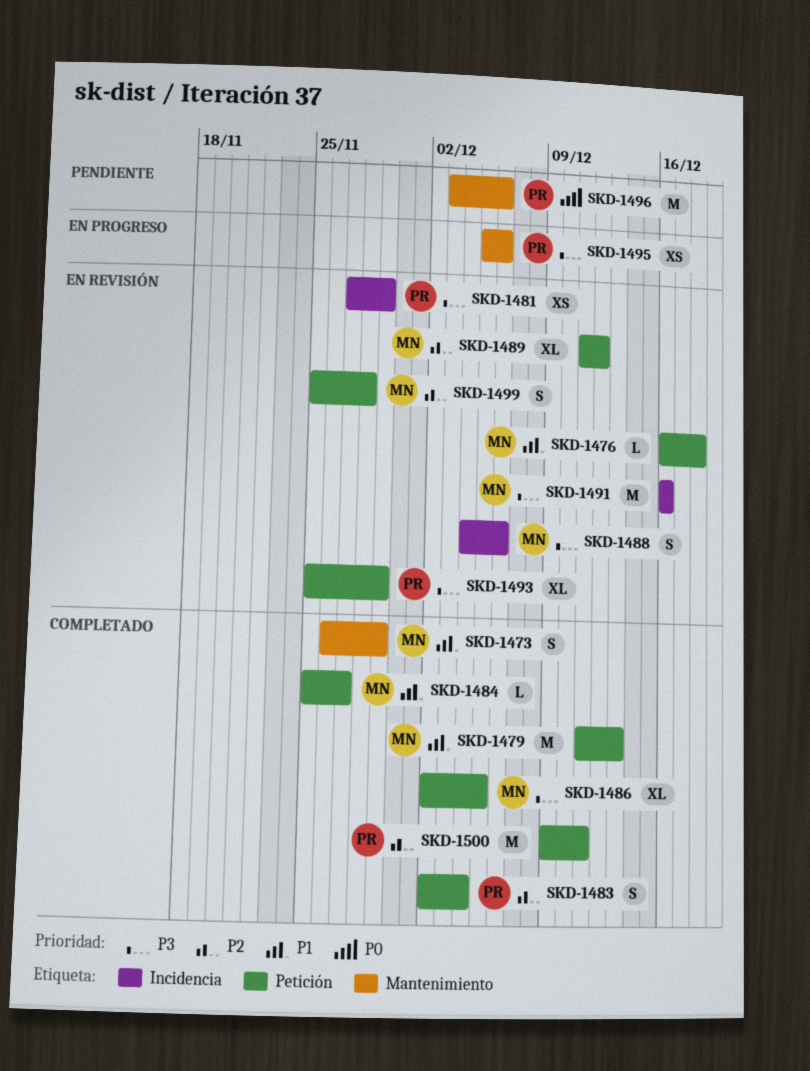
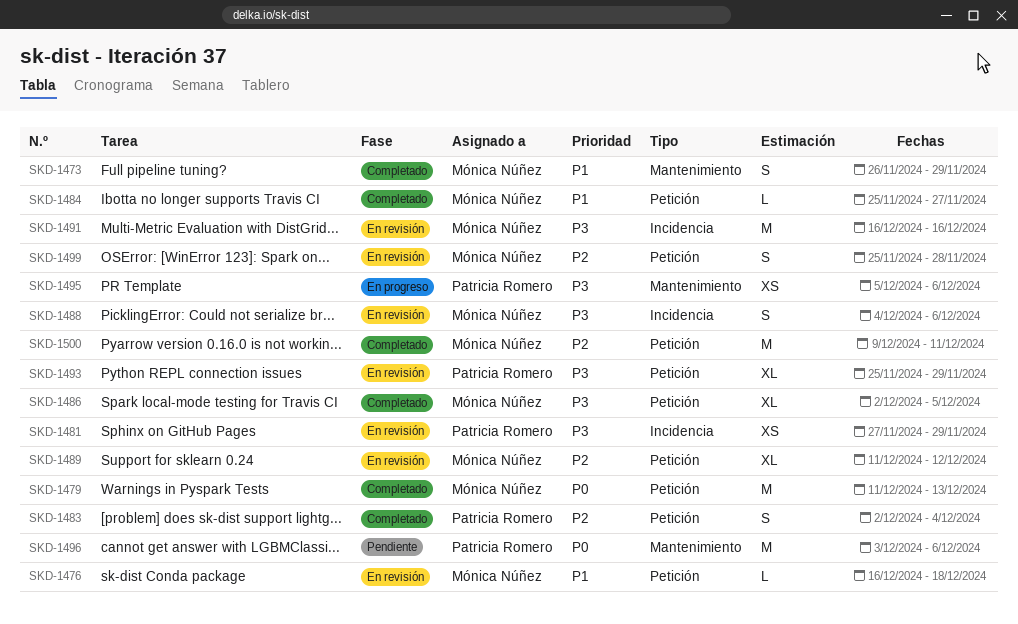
SKD-1479, priority: P1 -> P0
SKD-1500, owner: Patricia Romero -> Mónica Núñez

